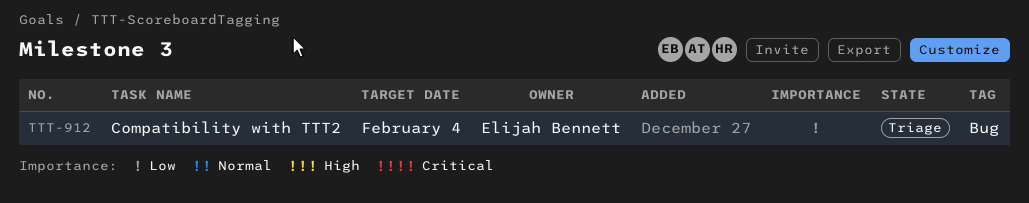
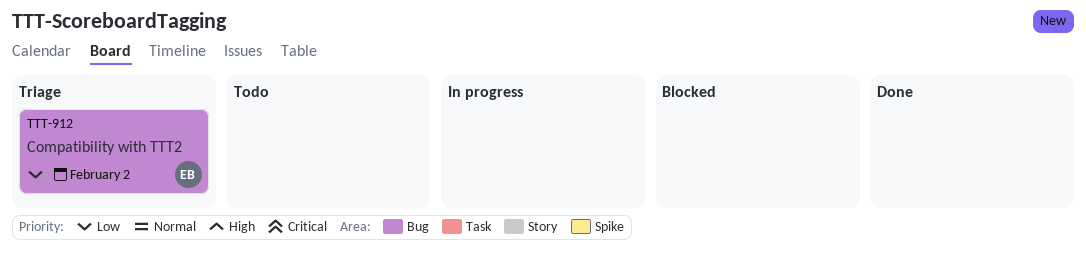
TTT-912, due: Feb 4 -> Feb 2

